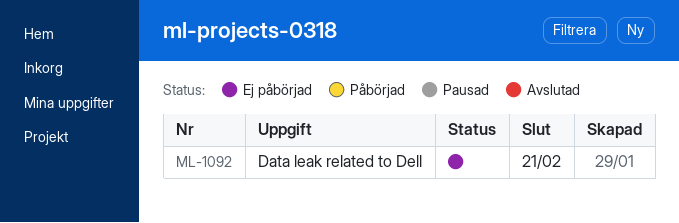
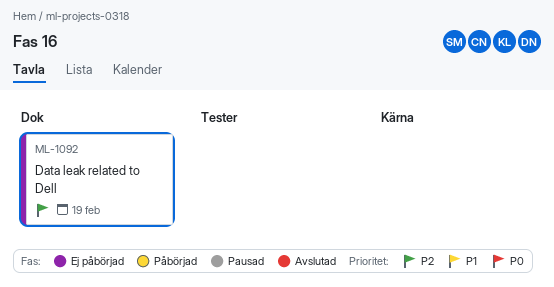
ML-1092, due: Feb 21 -> Feb 19

